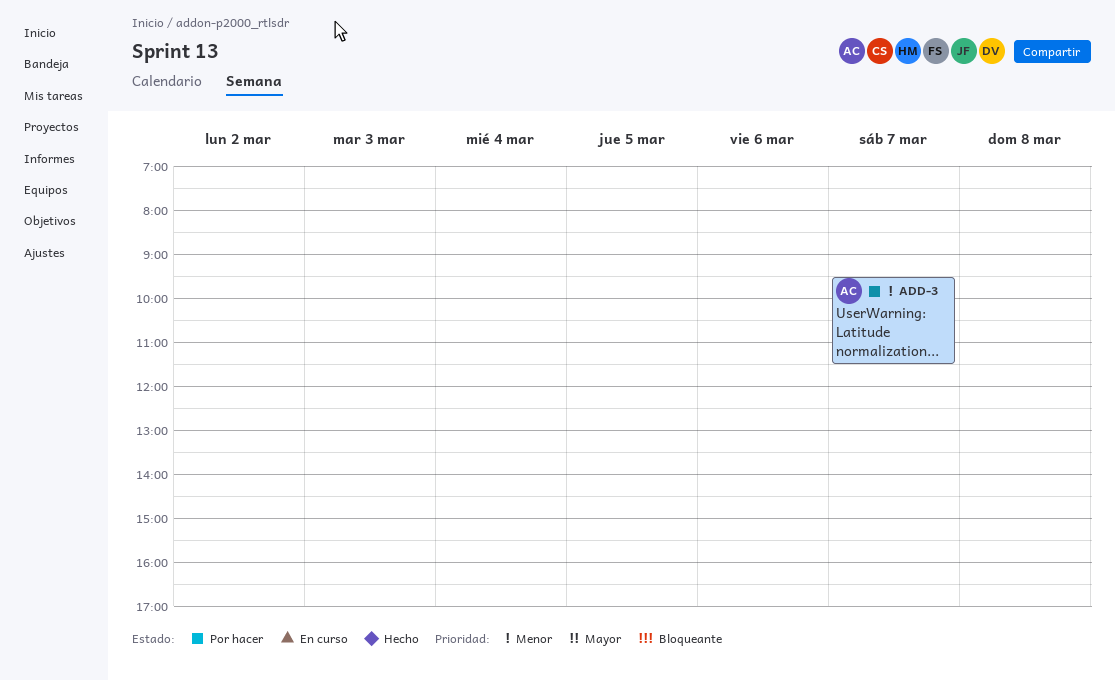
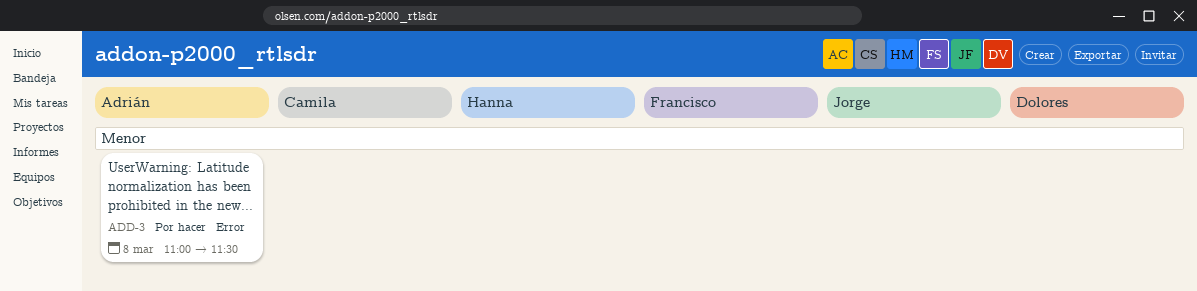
ADD-3, day: Mar 7 -> Mar 8
ADD-3, begins: 09:30 -> 11:00

